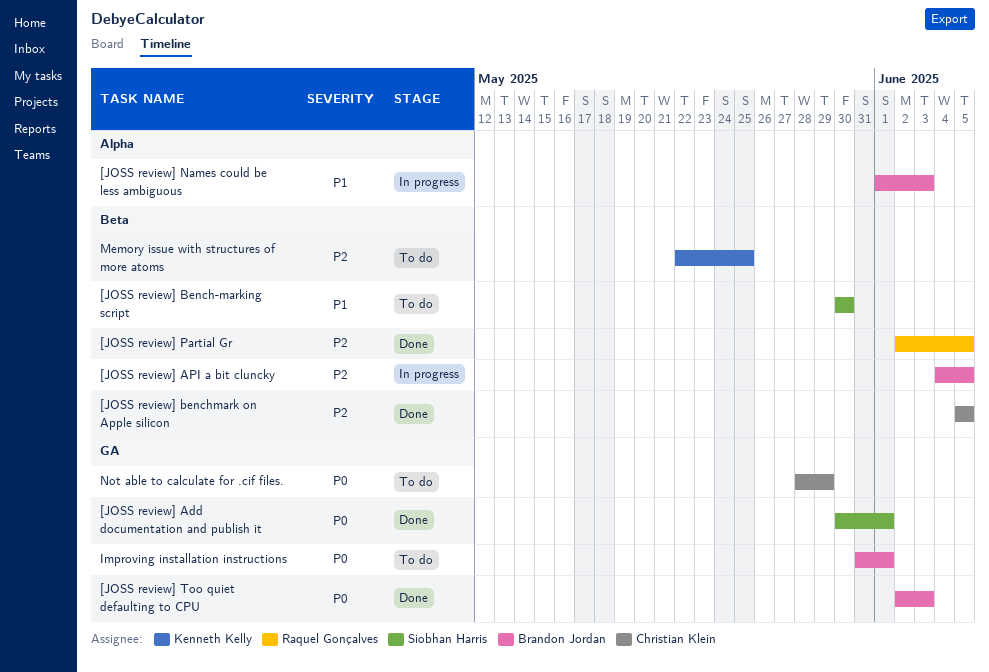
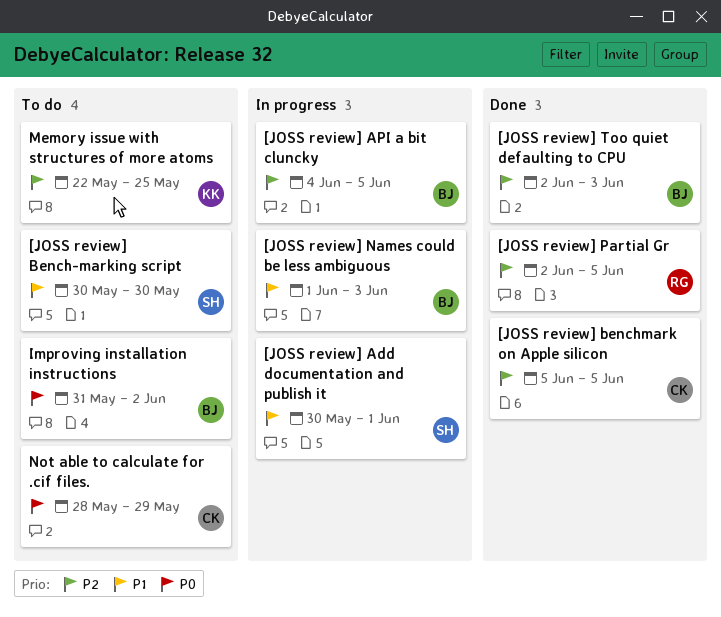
[JOSS review] Add documentation and publish it, status: Done -> In progress
[JOSS review] Add documentation and publish it, priority: P0 -> P1
[JOSS review] Too quiet defaulting to CPU, priority: P0 -> P2
Improving installation instructions, due: Jun 1 -> Jun 2

